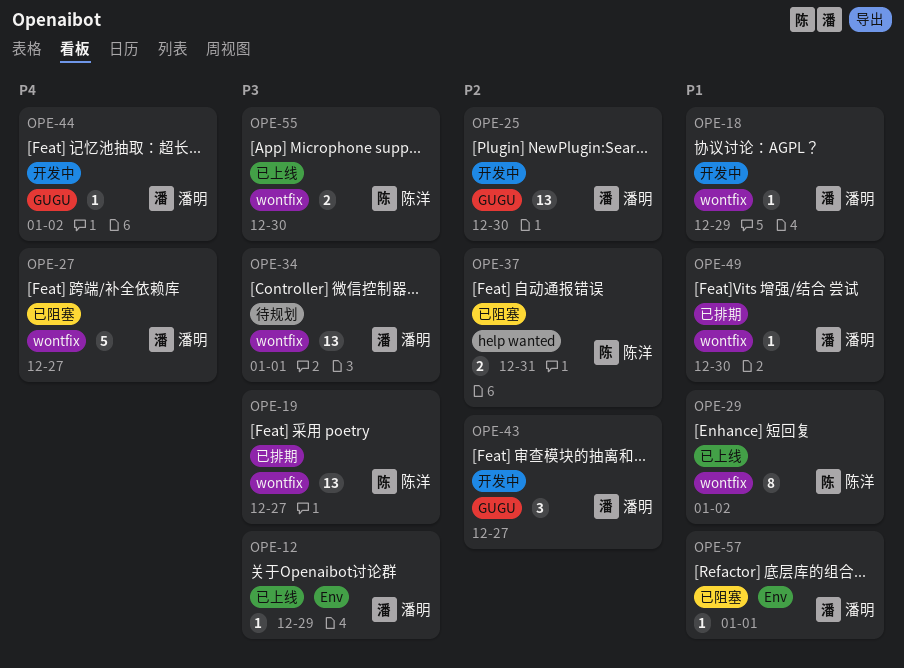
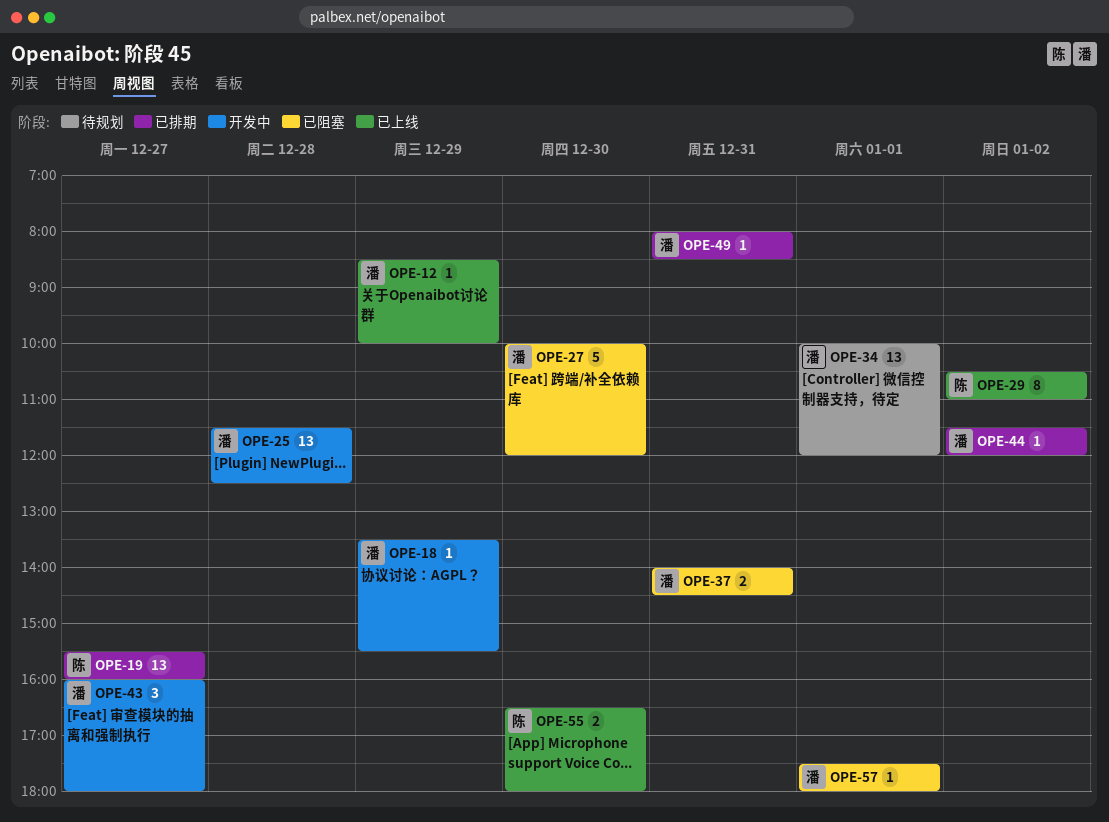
OPE-25, day: Dec 30 -> Dec 28
OPE-27, day: Dec 27 -> Dec 30
OPE-37, owner: 陈洋 -> 潘明
OPE-44, status: 开发中 -> 已排期
OPE-49, day: Dec 30 -> Dec 31

